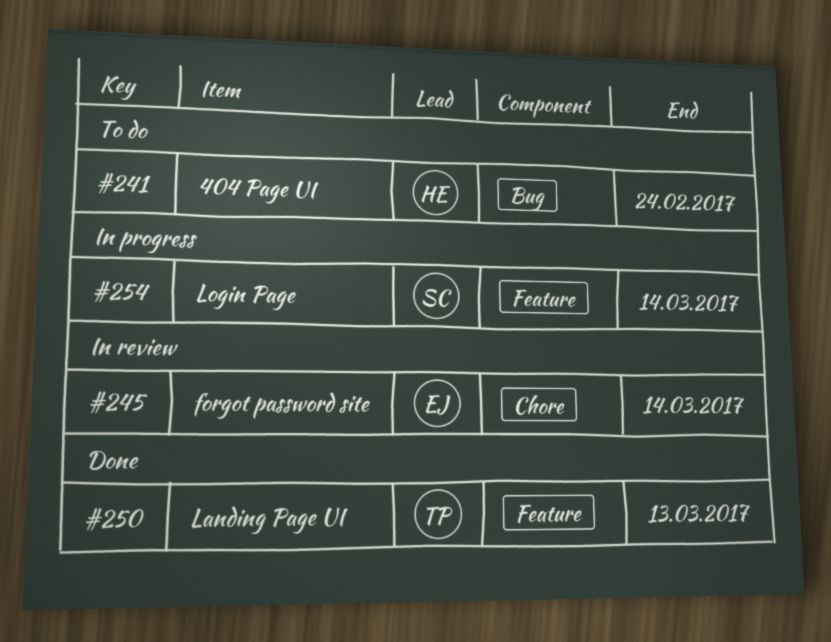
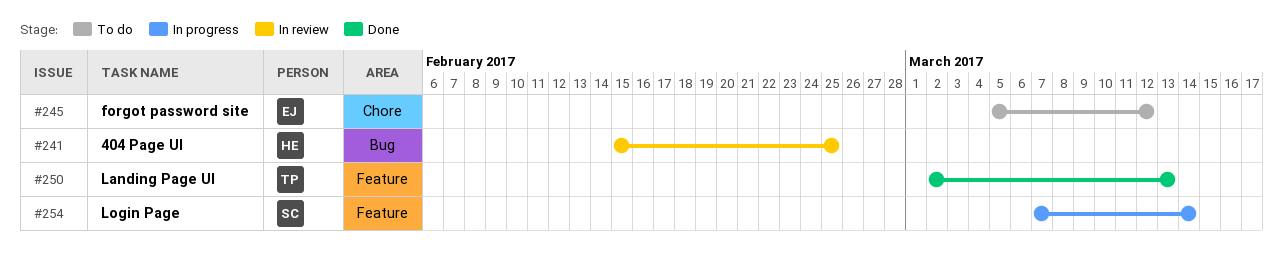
#241, status: To do -> In review
#241, due: Feb 24 -> Feb 25
#245, status: In review -> To do
#245, due: Mar 14 -> Mar 12

